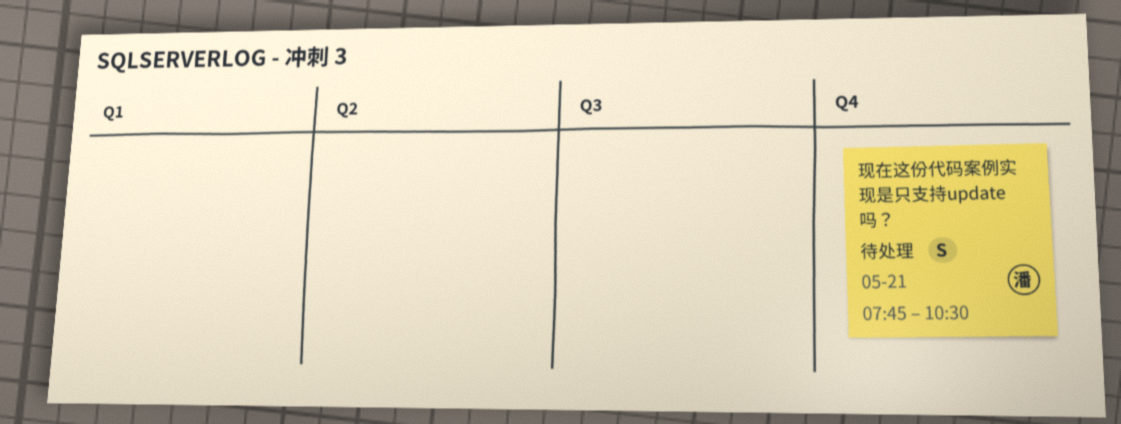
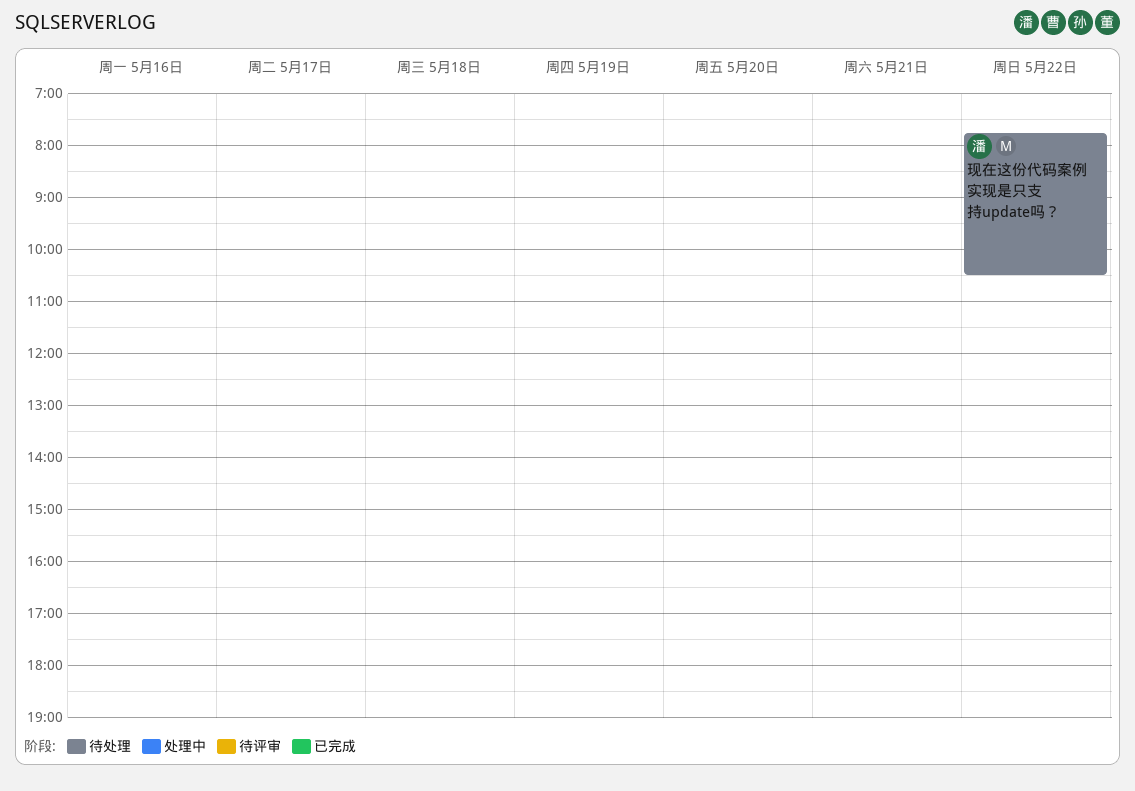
现在这份代码案例实现是只支持update吗？, estimate: S -> M
现在这份代码案例实现是只支持update吗？, day: May 21 -> May 22

